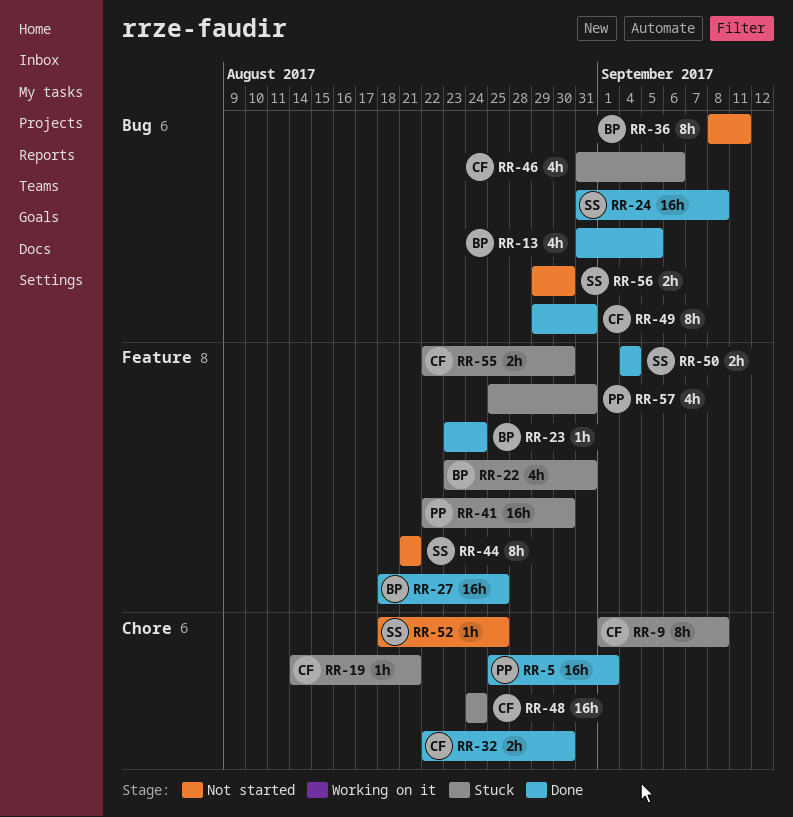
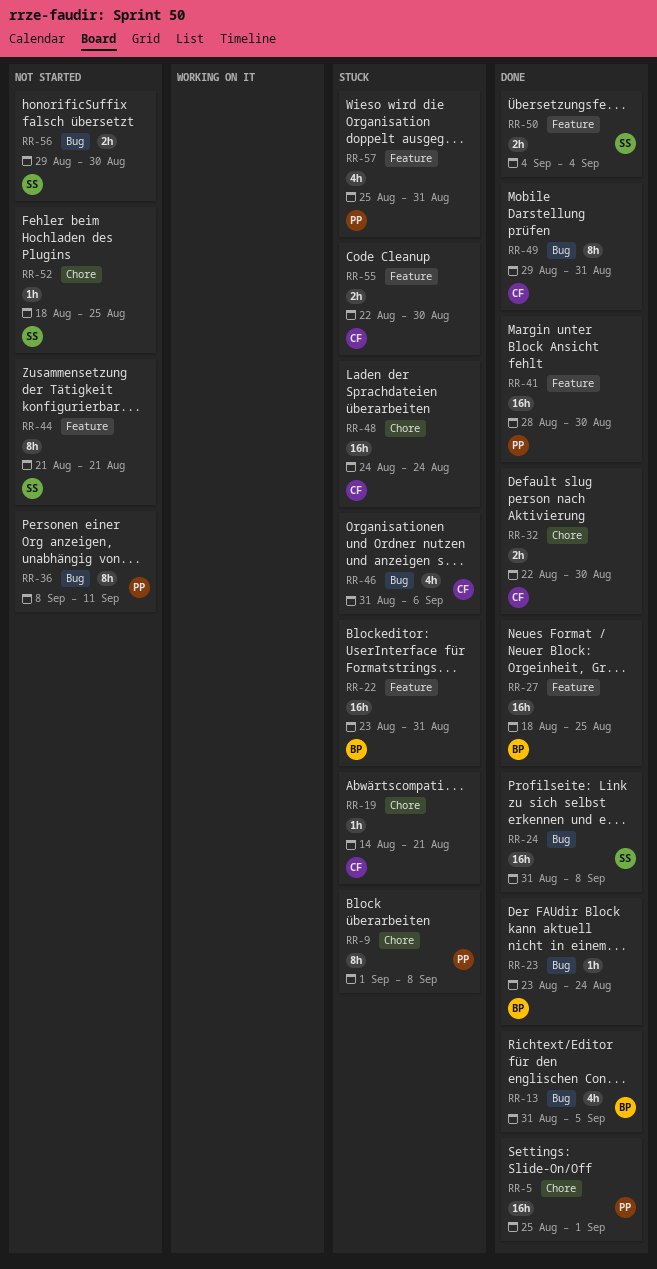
RR-9, owner: CF -> PP
RR-22, estimate: 4h -> 16h
RR-23, label: Feature -> Bug
RR-36, owner: BP -> PP
RR-41, status: Stuck -> Done
RR-41, start: Aug 22 -> Aug 28

